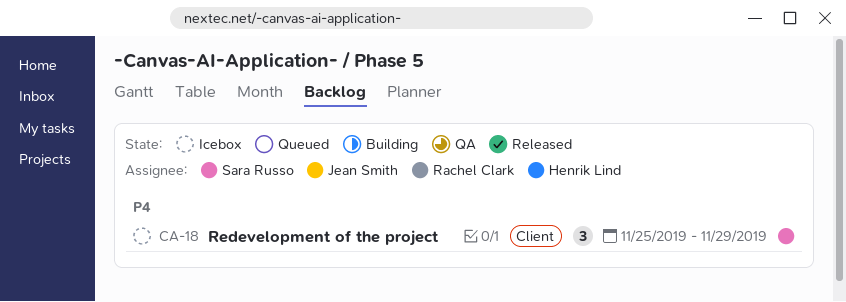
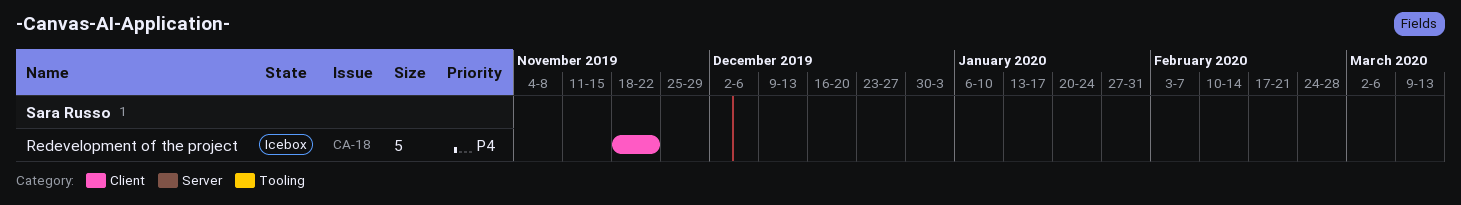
CA-18, estimate: 3 -> 5
CA-18, start: Nov 25 -> Nov 18
CA-18, due: Nov 29 -> Nov 22

